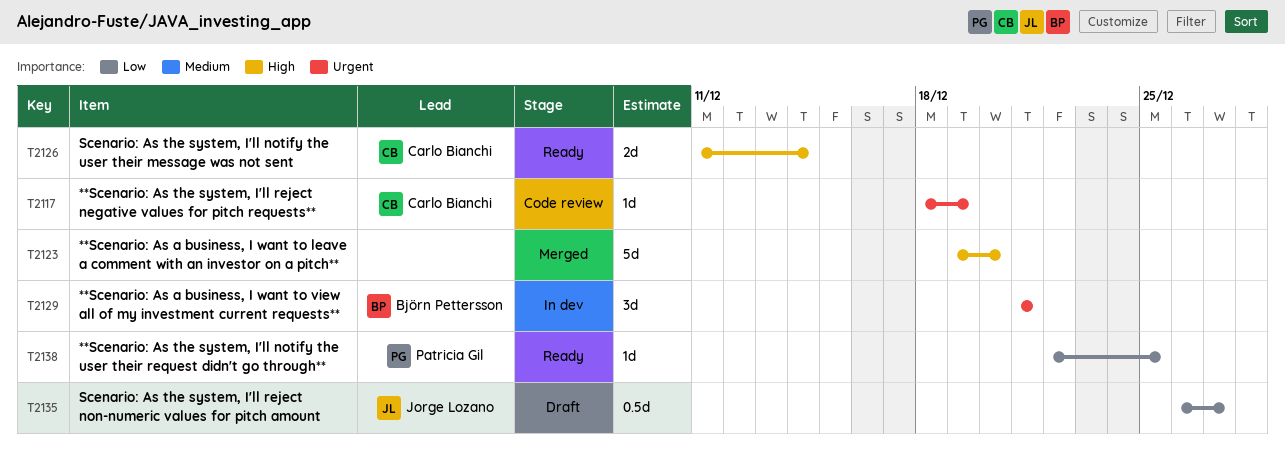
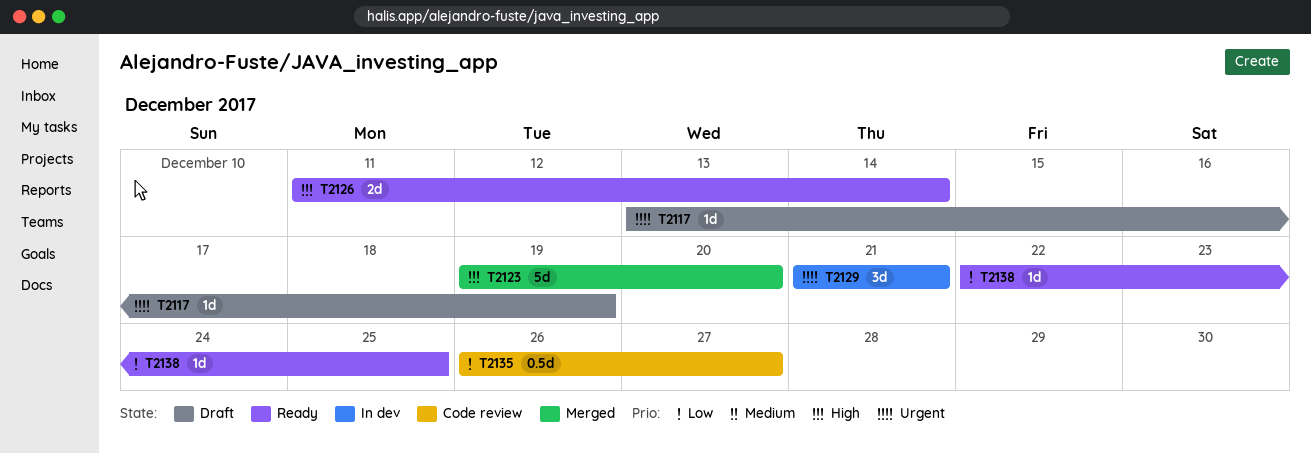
T2117, status: Code review -> Draft
T2117, start: Dec 18 -> Dec 13
T2135, status: Draft -> Code review

